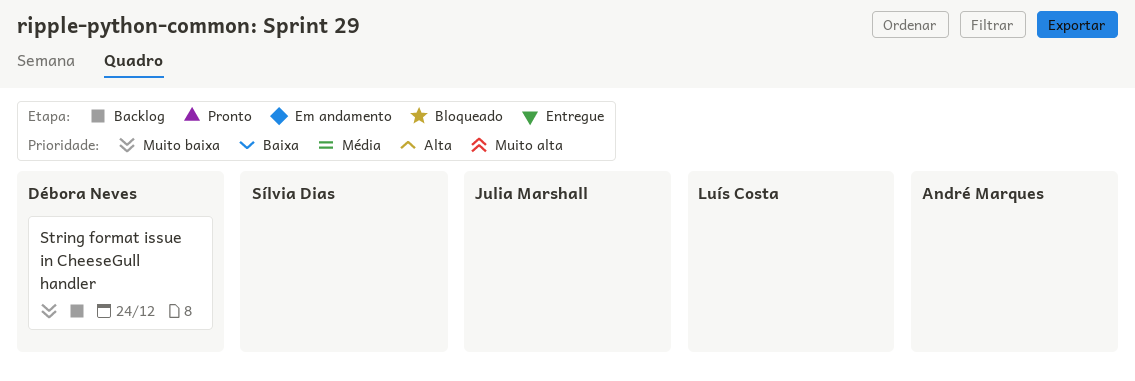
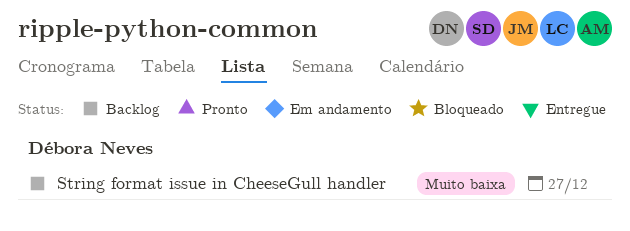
String format issue in CheeseGull handler, due: Dec 24 -> Dec 27

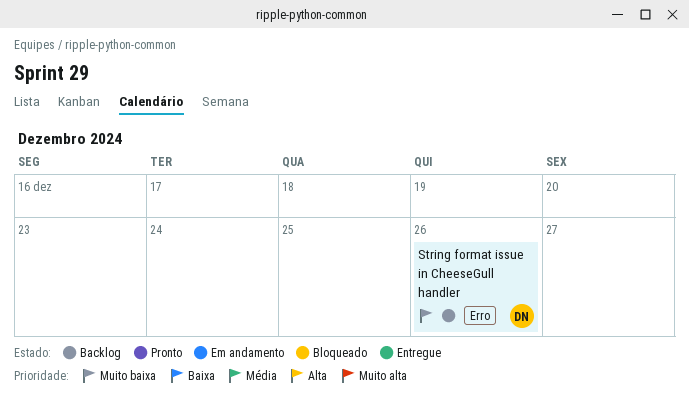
String format issue in CheeseGull handler, due: Dec 27 -> Dec 26

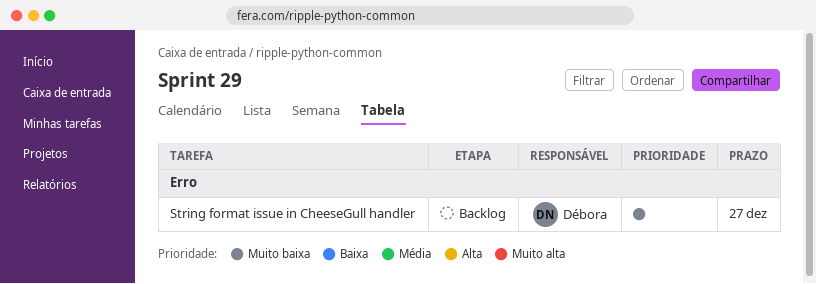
String format issue in CheeseGull handler, due: Dec 26 -> Dec 27

